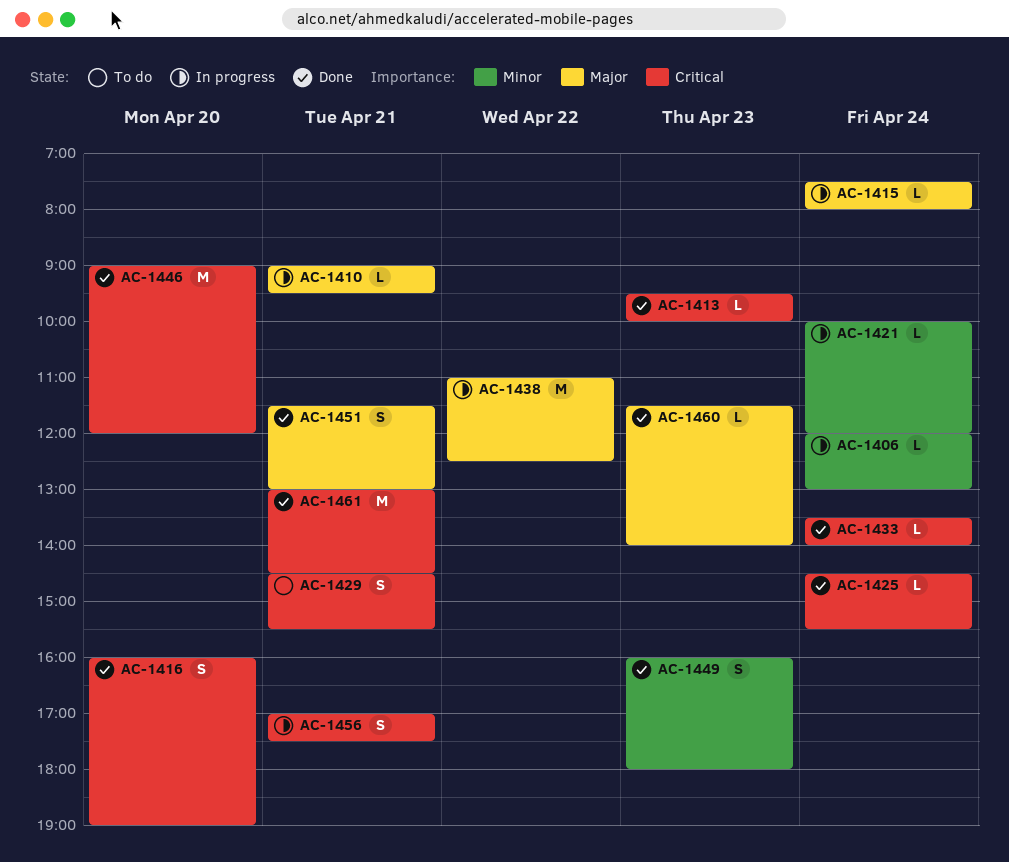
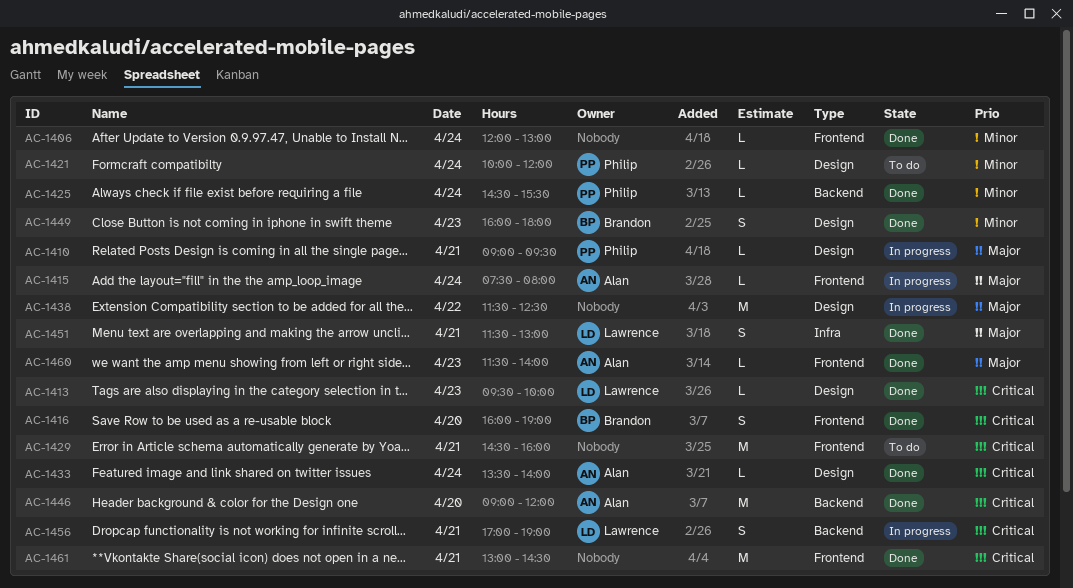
AC-1406, status: In progress -> Done
AC-1421, status: In progress -> To do
AC-1425, priority: Critical -> Minor
AC-1429, estimate: S -> M
AC-1429, ends: 15:30 -> 16:00
AC-1438, begins: 11:00 -> 11:30
AC-1456, ends: 17:30 -> 19:00

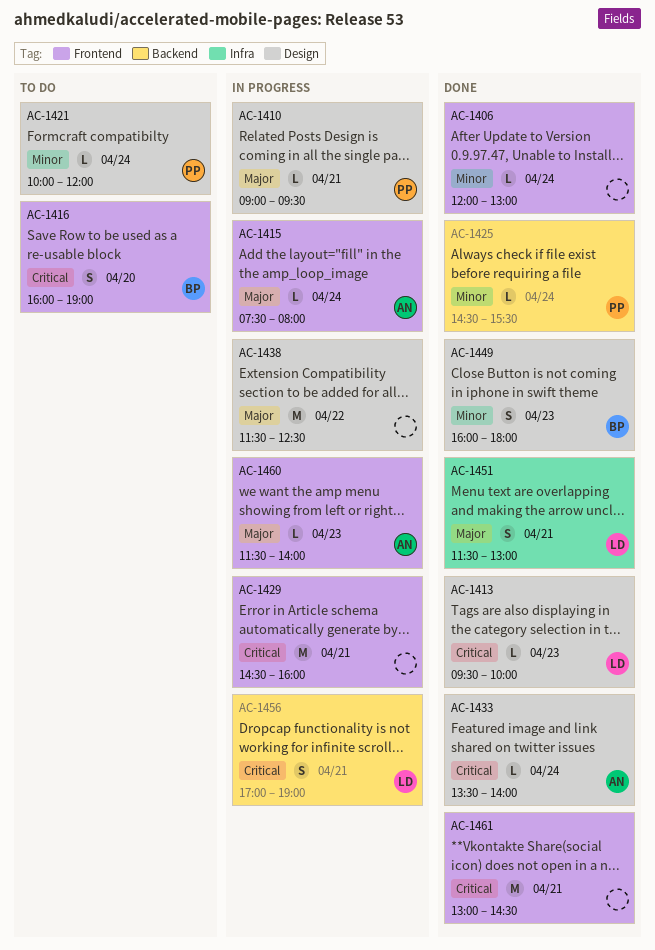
AC-1416, status: Done -> To do
AC-1429, status: To do -> In progress
AC-1446: present -> none
AC-1460, status: Done -> In progress

